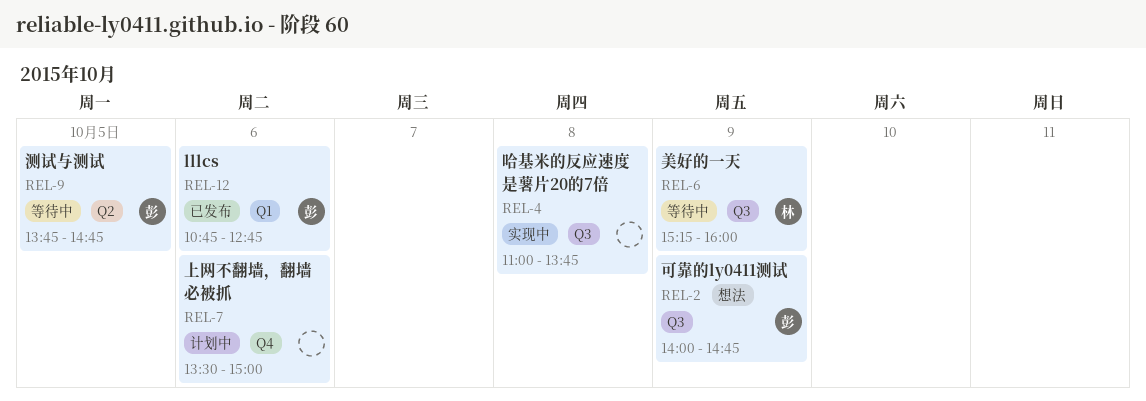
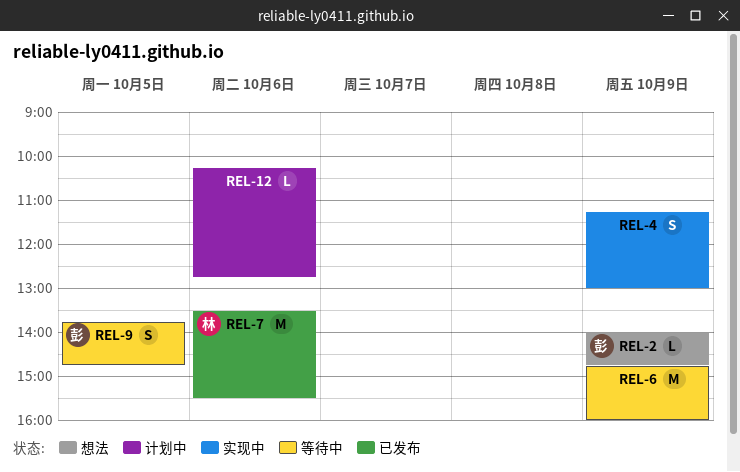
REL-4, day: Oct 8 -> Oct 9
REL-4, begins: 11:00 -> 11:15
REL-4, ends: 13:45 -> 13:00
REL-6, owner: 林 -> none
REL-6, begins: 15:15 -> 14:45
REL-7, status: 计划中 -> 已发布
REL-7, owner: none -> 林
REL-7, ends: 15:00 -> 15:30
REL-12, status: 已发布 -> 计划中
REL-12, owner: 彭 -> none
REL-12, begins: 10:45 -> 10:15

